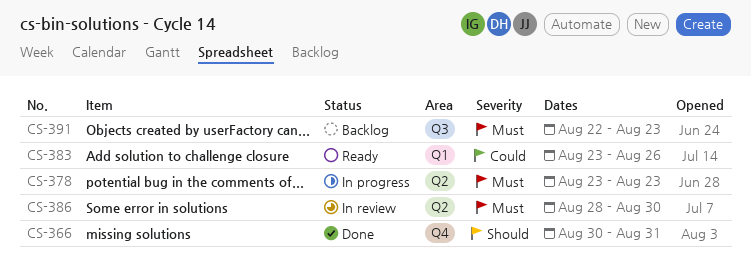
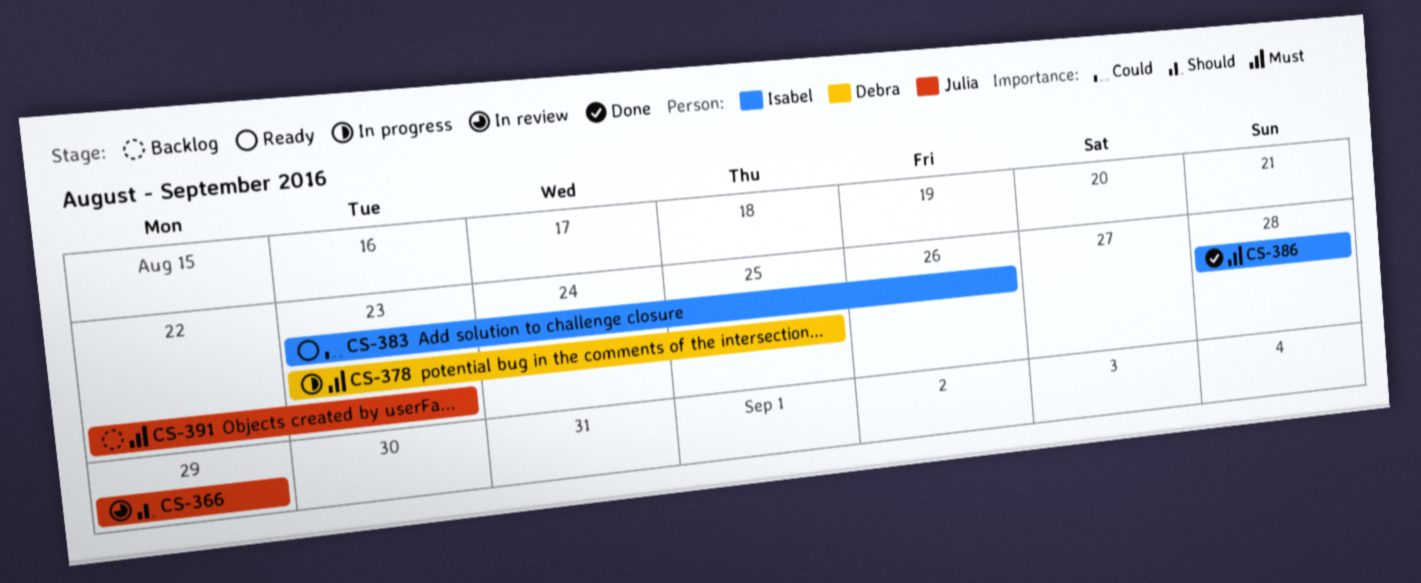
CS-366, status: Done -> In review
CS-366, start: Aug 30 -> Aug 29
CS-366, due: Aug 31 -> Aug 29
CS-378, due: Aug 23 -> Aug 25
CS-386, status: In review -> Done
CS-386, due: Aug 30 -> Aug 28

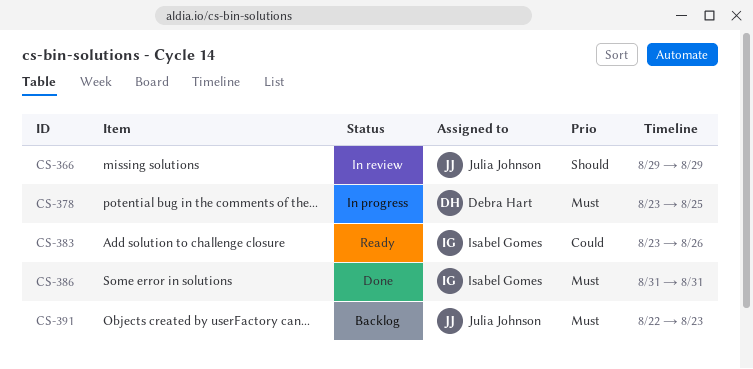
CS-386, start: Aug 28 -> Aug 31
CS-386, due: Aug 28 -> Aug 31

